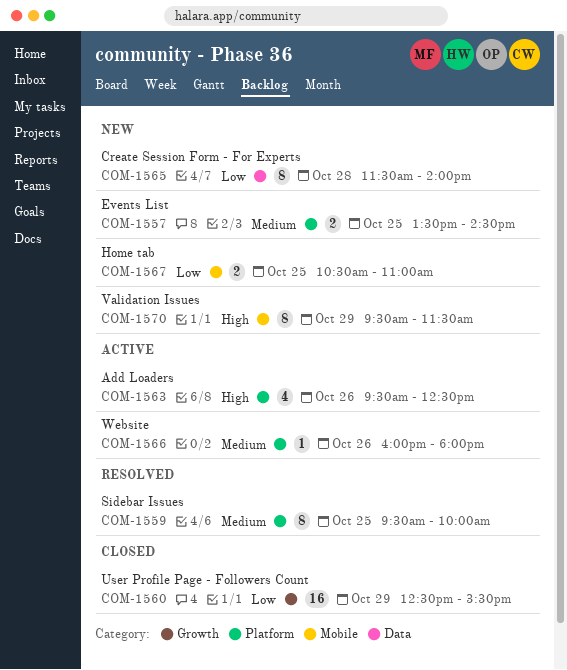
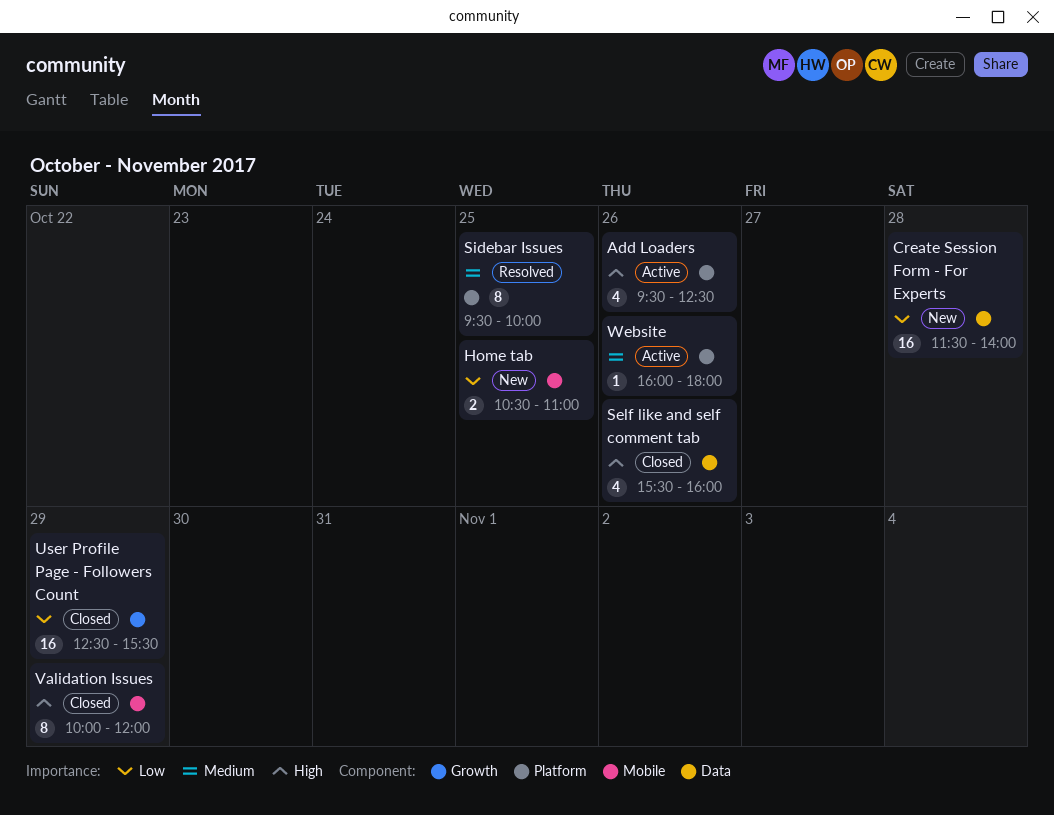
Create Session Form - For Experts, estimate: 8 -> 16
Events List: present -> none
Self like and self comment tab: none -> present
Validation Issues, status: New -> Closed
Validation Issues, begins: 09:30 -> 10:00
Validation Issues, ends: 11:30 -> 12:00

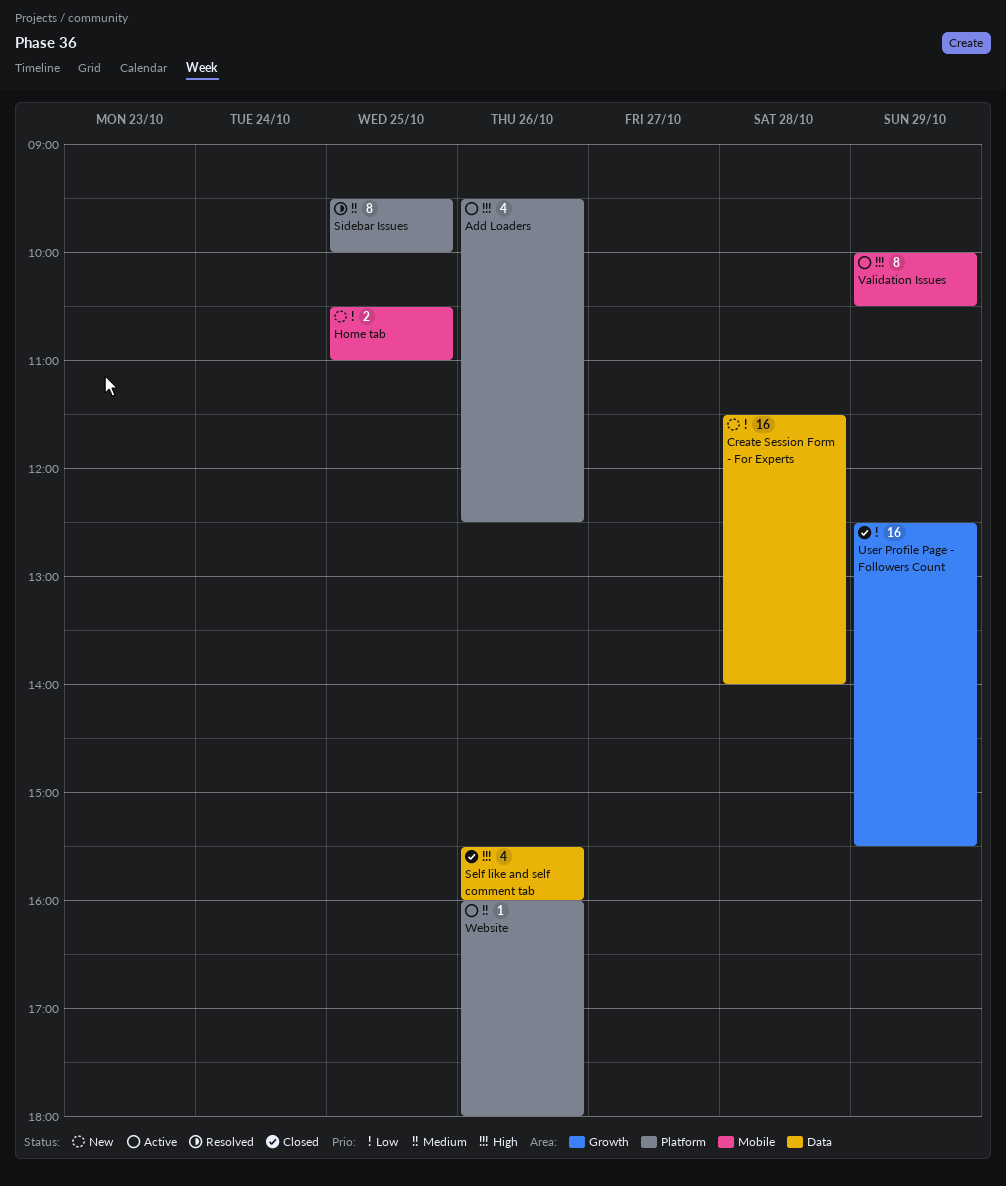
Validation Issues, status: Closed -> Active
Validation Issues, ends: 12:00 -> 10:30

